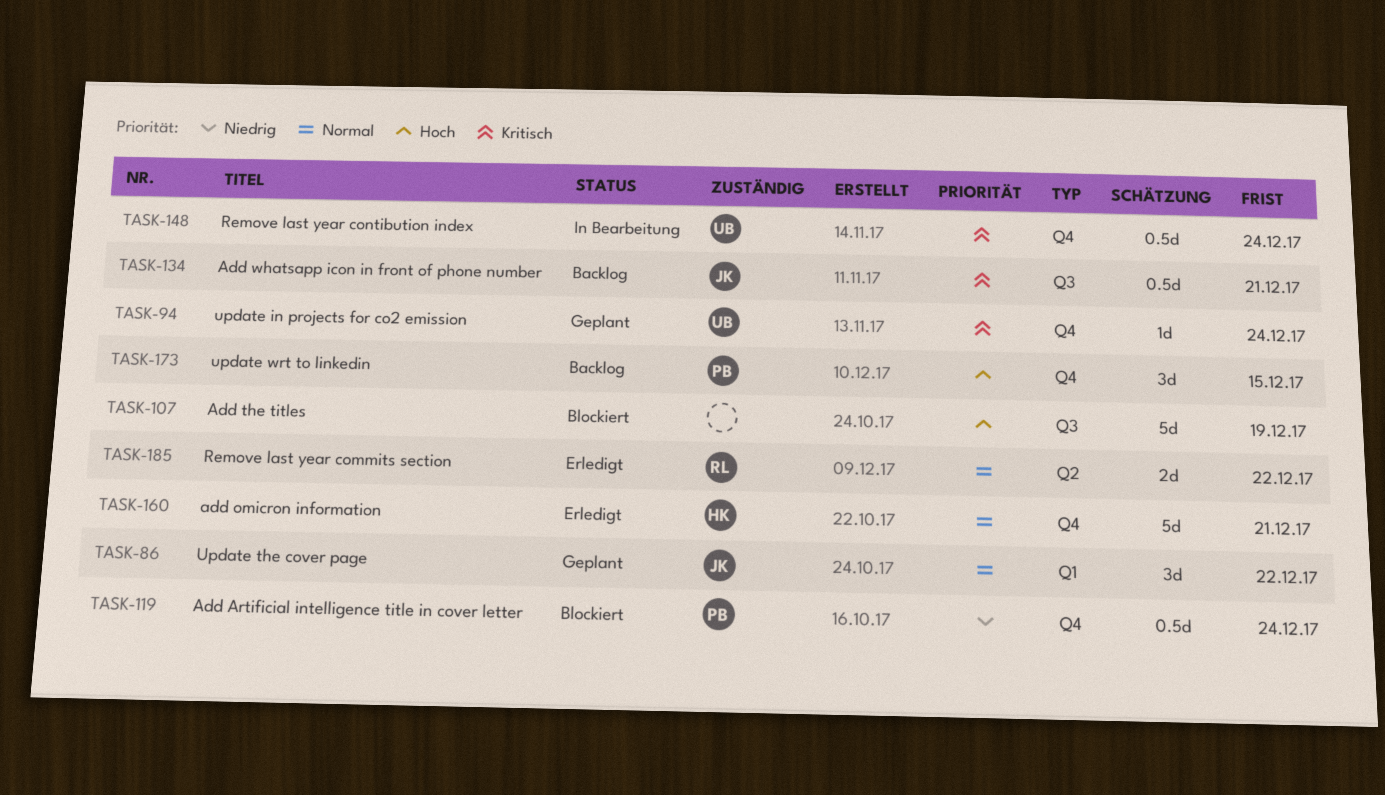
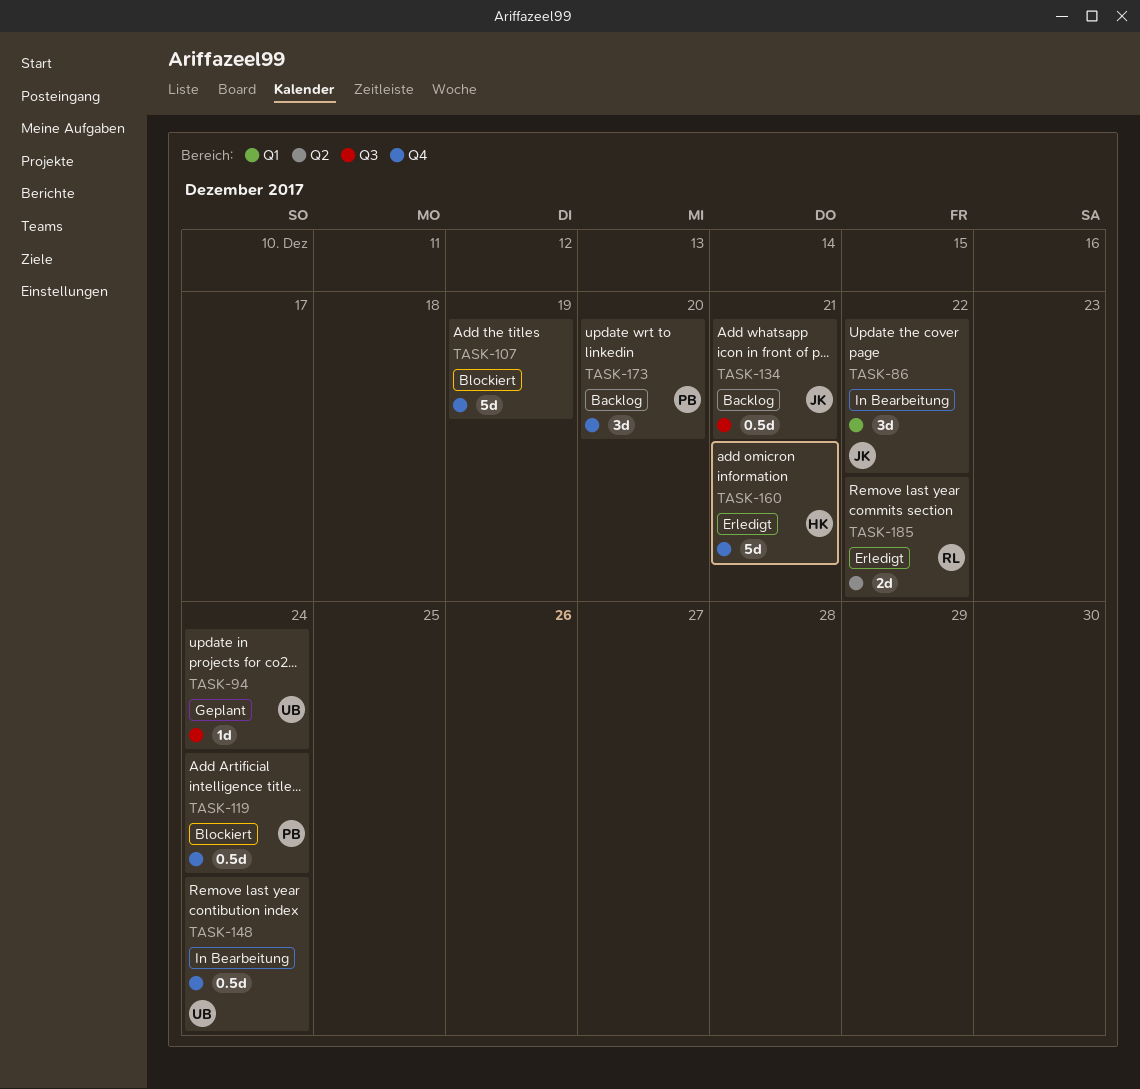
TASK-86, status: Geplant -> In Bearbeitung
TASK-94, label: Q4 -> Q3
TASK-107, label: Q3 -> Q4
TASK-173, due: Dec 15 -> Dec 20

